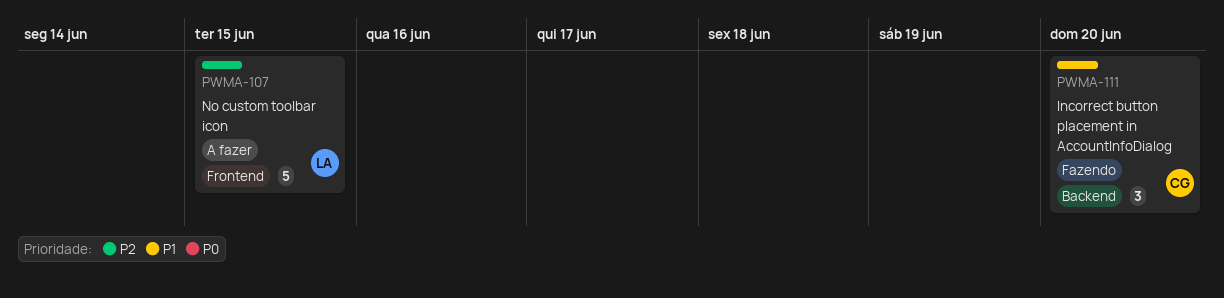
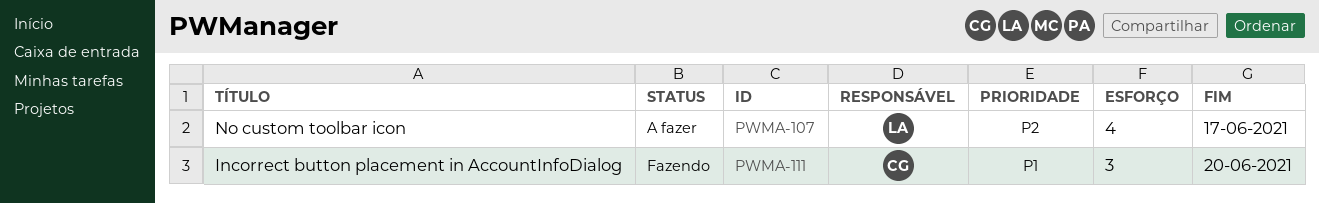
PWMA-107, estimate: 5 -> 4
PWMA-107, due: Jun 15 -> Jun 17

